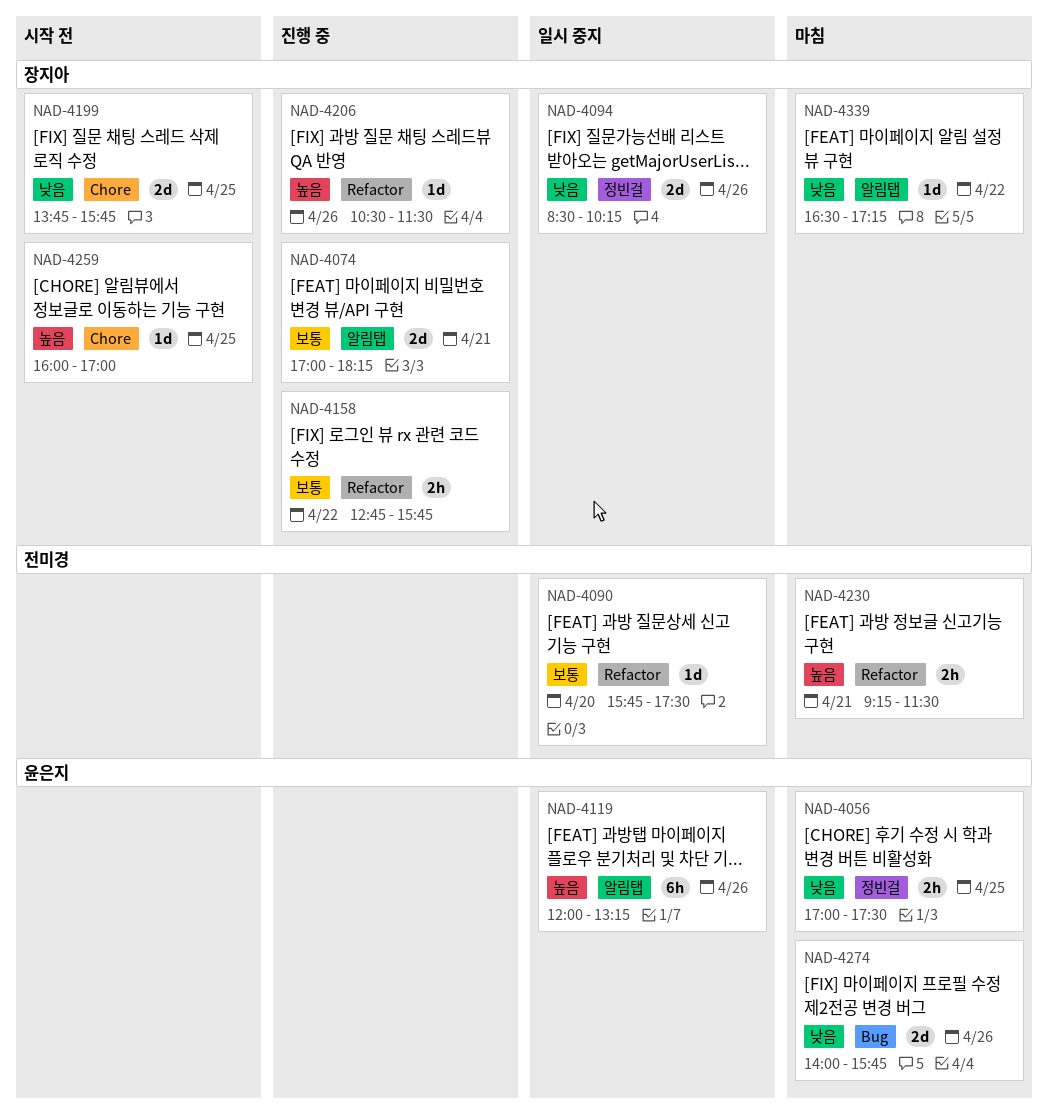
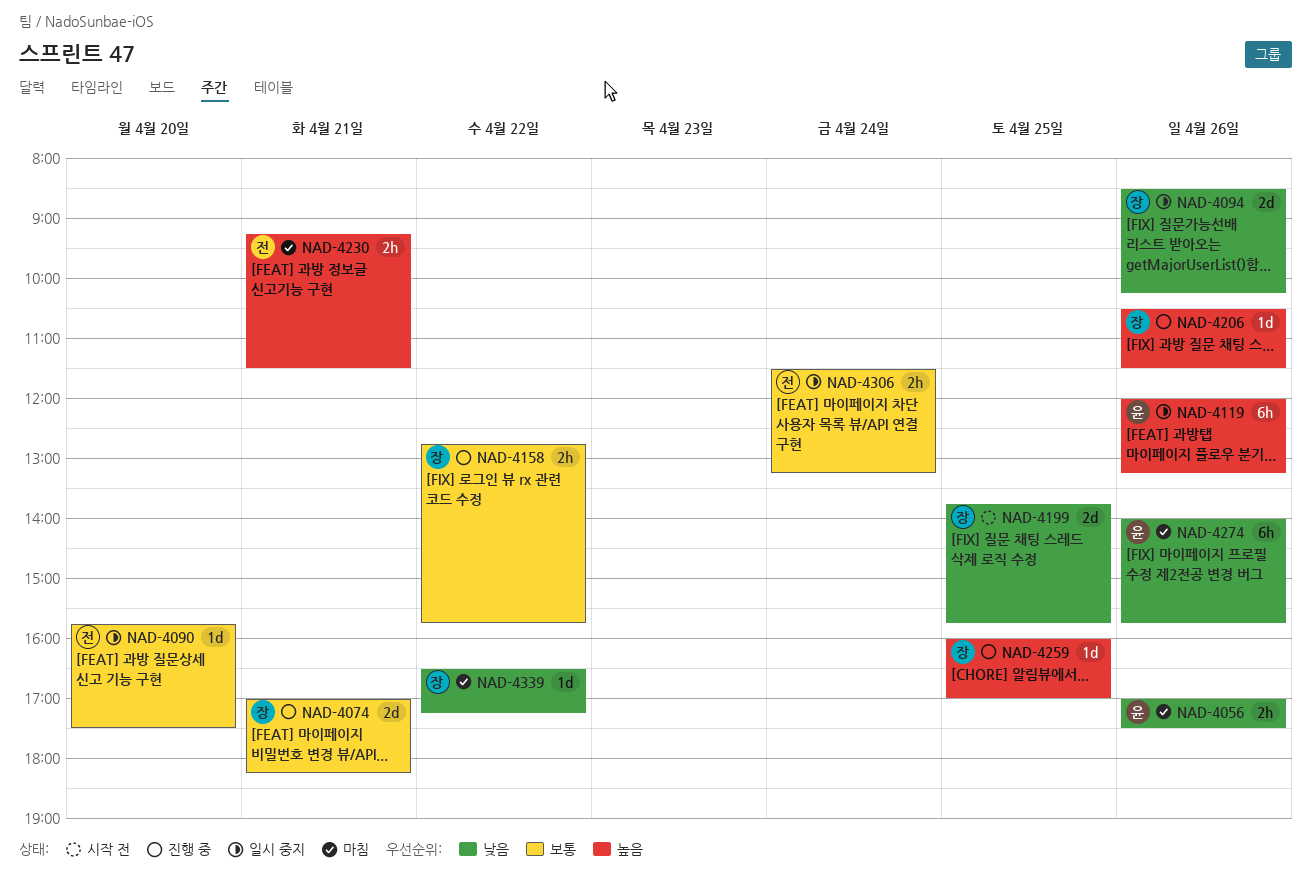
NAD-4056, day: Apr 25 -> Apr 26
NAD-4259, status: 시작 전 -> 진행 중
NAD-4274, estimate: 2d -> 6h
NAD-4306: none -> present

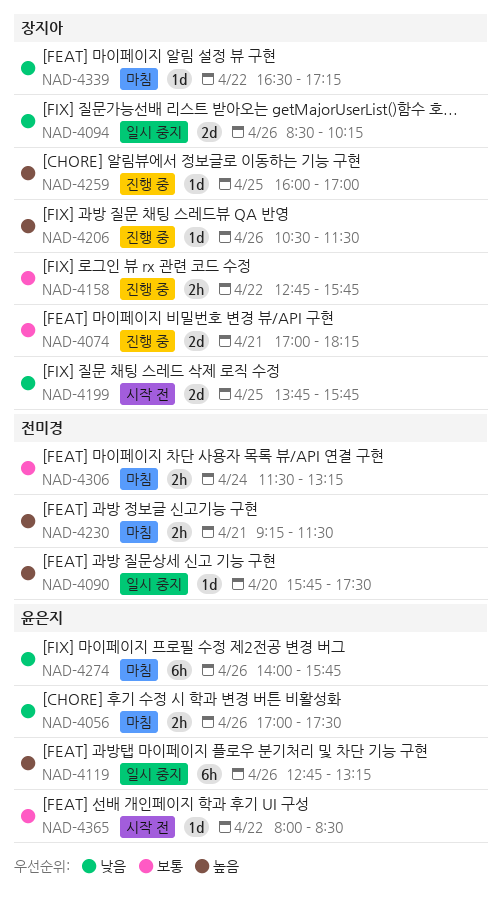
NAD-4090, priority: 보통 -> 높음
NAD-4119, begins: 12:00 -> 12:45
NAD-4306, status: 일시 중지 -> 마침
NAD-4365: none -> present

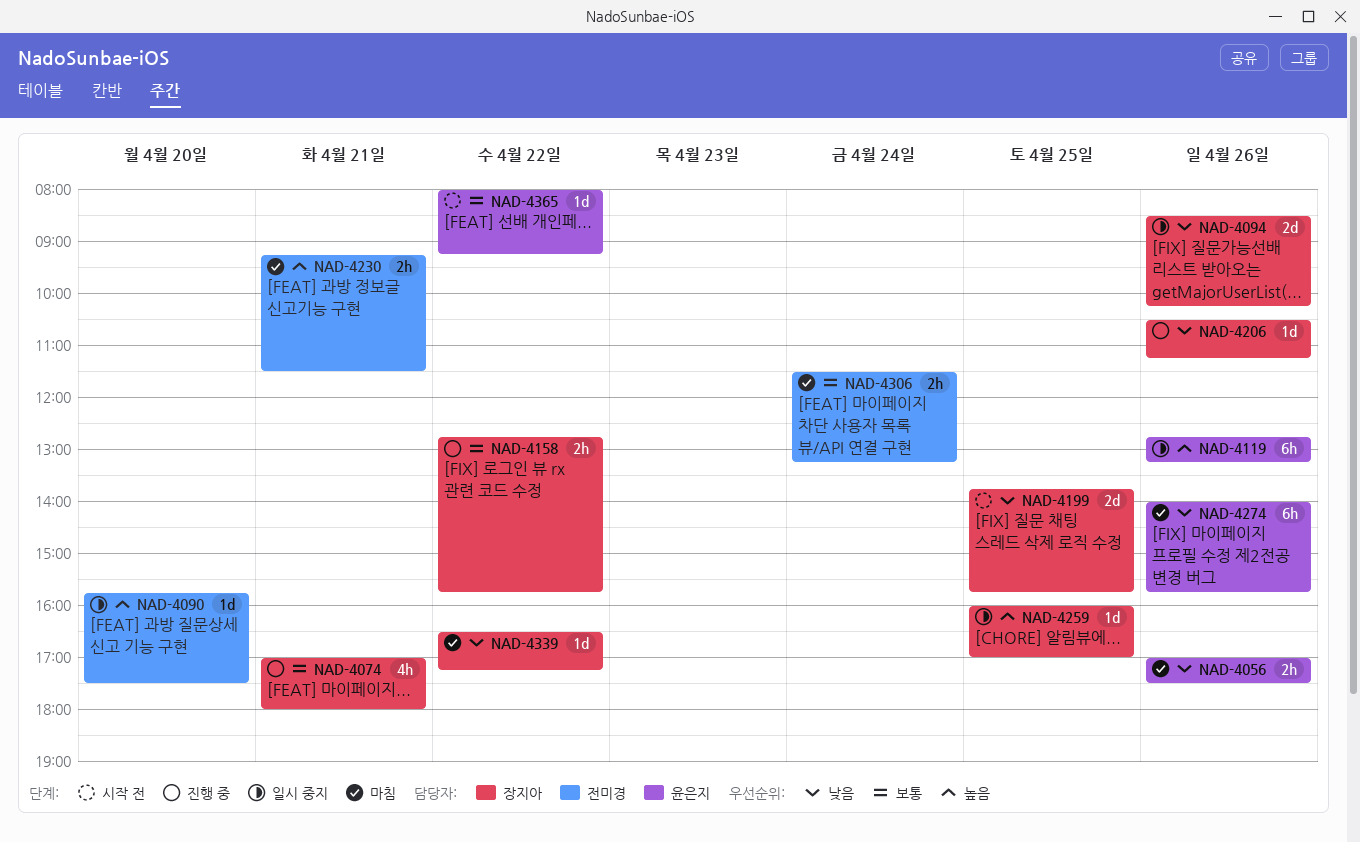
NAD-4074, estimate: 2d -> 4h
NAD-4074, ends: 18:15 -> 18:00
NAD-4206, priority: 높음 -> 낮음
NAD-4206, ends: 11:30 -> 11:15
NAD-4259, status: 진행 중 -> 일시 중지
NAD-4365, ends: 08:30 -> 09:15

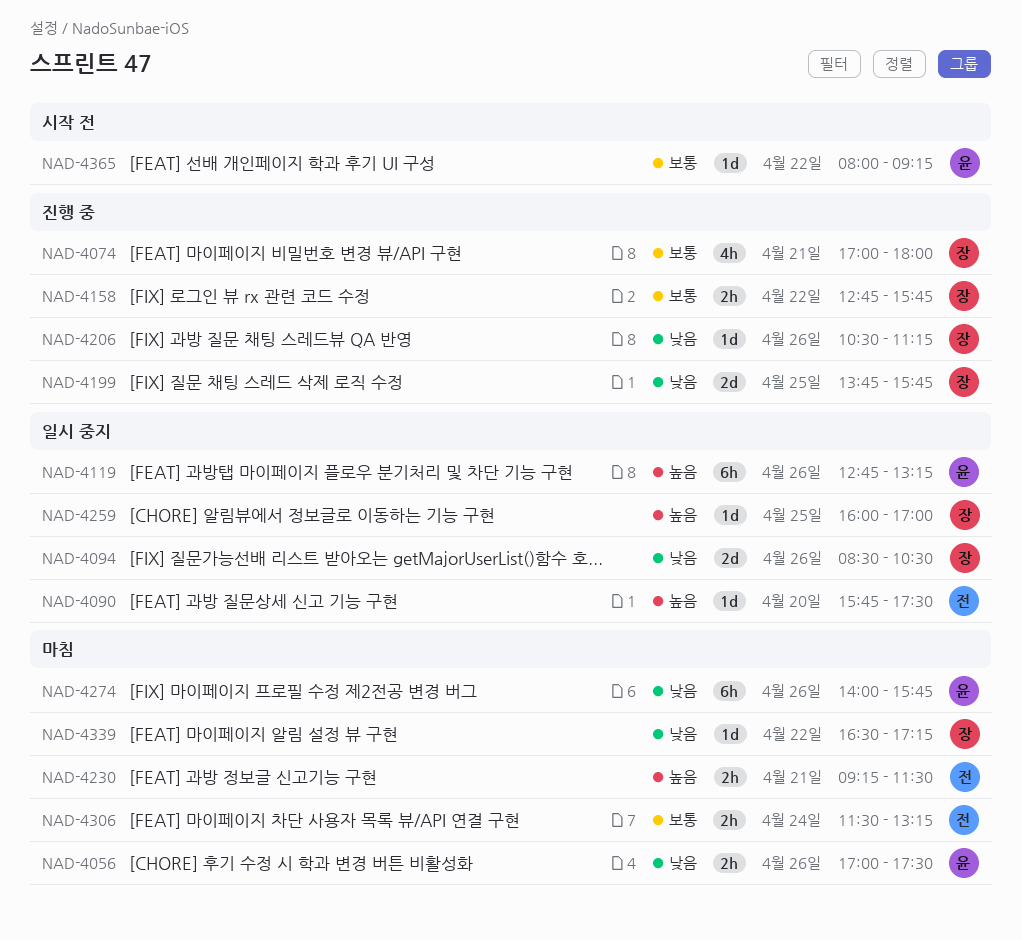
NAD-4094, ends: 10:15 -> 10:30
NAD-4199, status: 시작 전 -> 진행 중

